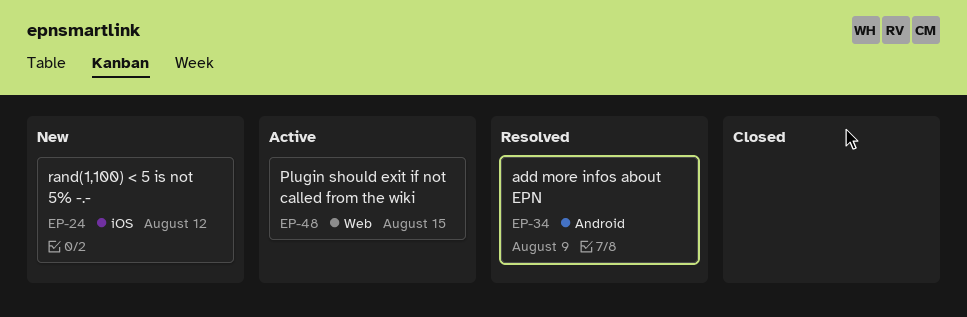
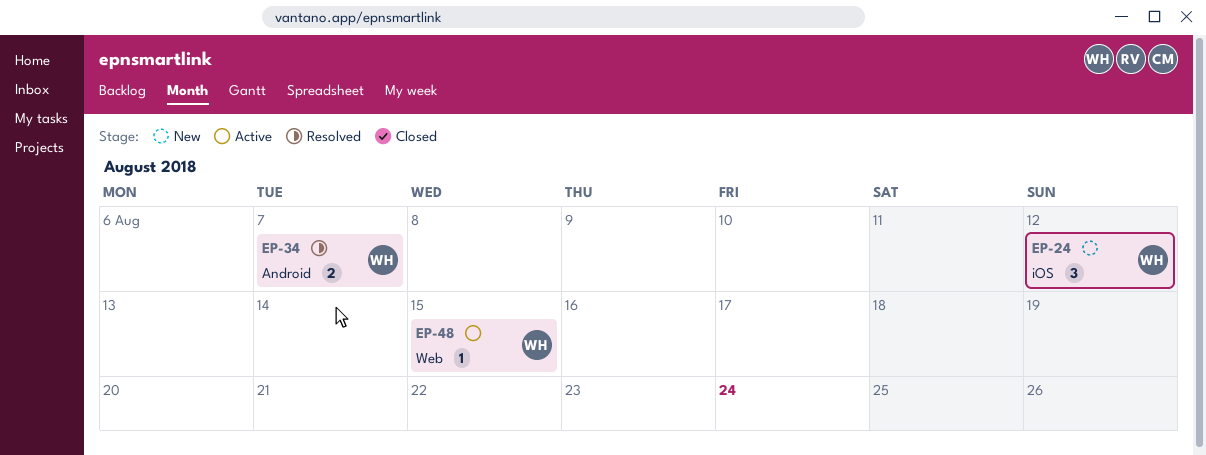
EP-34, due: Aug 9 -> Aug 7

